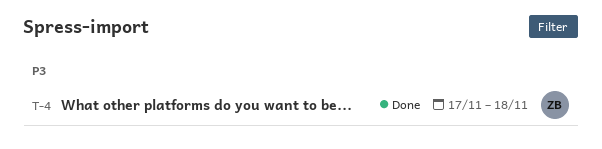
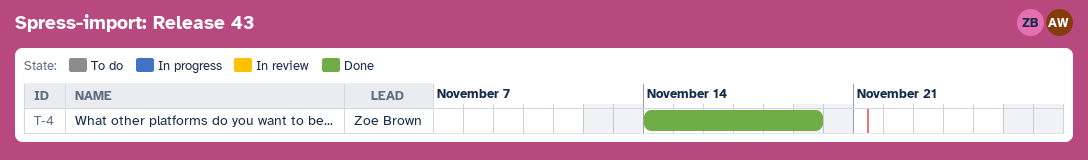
T-4, start: Nov 17 -> Nov 14
T-4, due: Nov 18 -> Nov 19

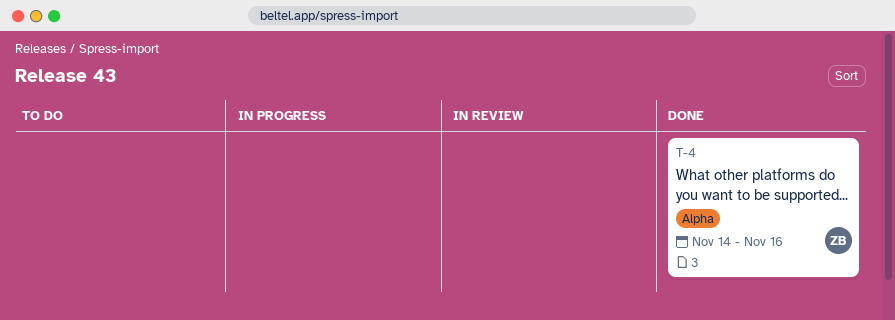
T-4, due: Nov 19 -> Nov 16

